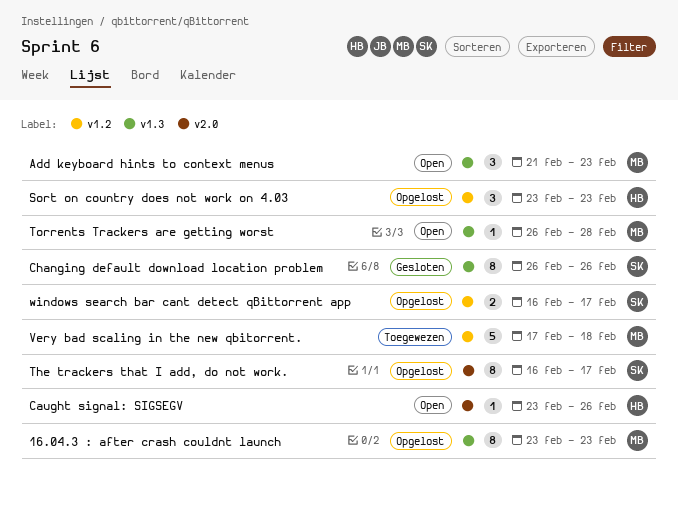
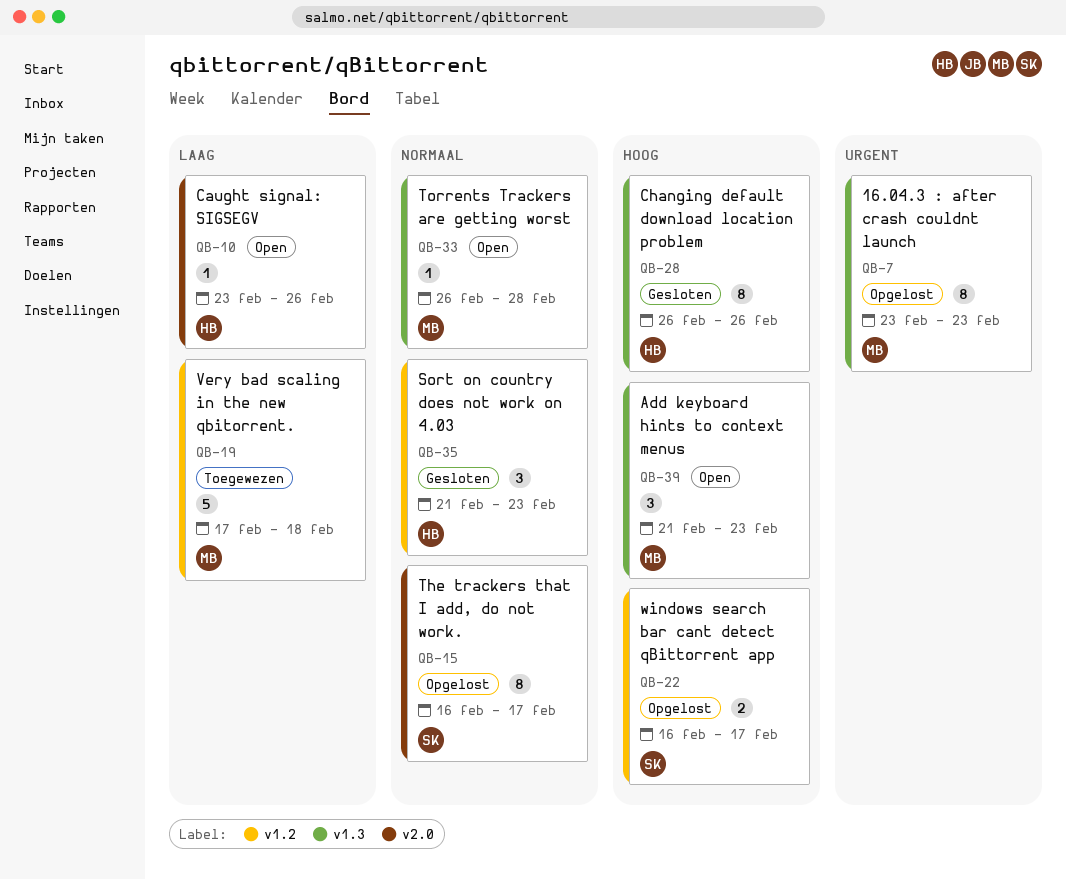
Changing default download location problem, owner: SK -> HB
Sort on country does not work on 4.03, status: Opgelost -> Gesloten
Sort on country does not work on 4.03, start: Feb 23 -> Feb 21

